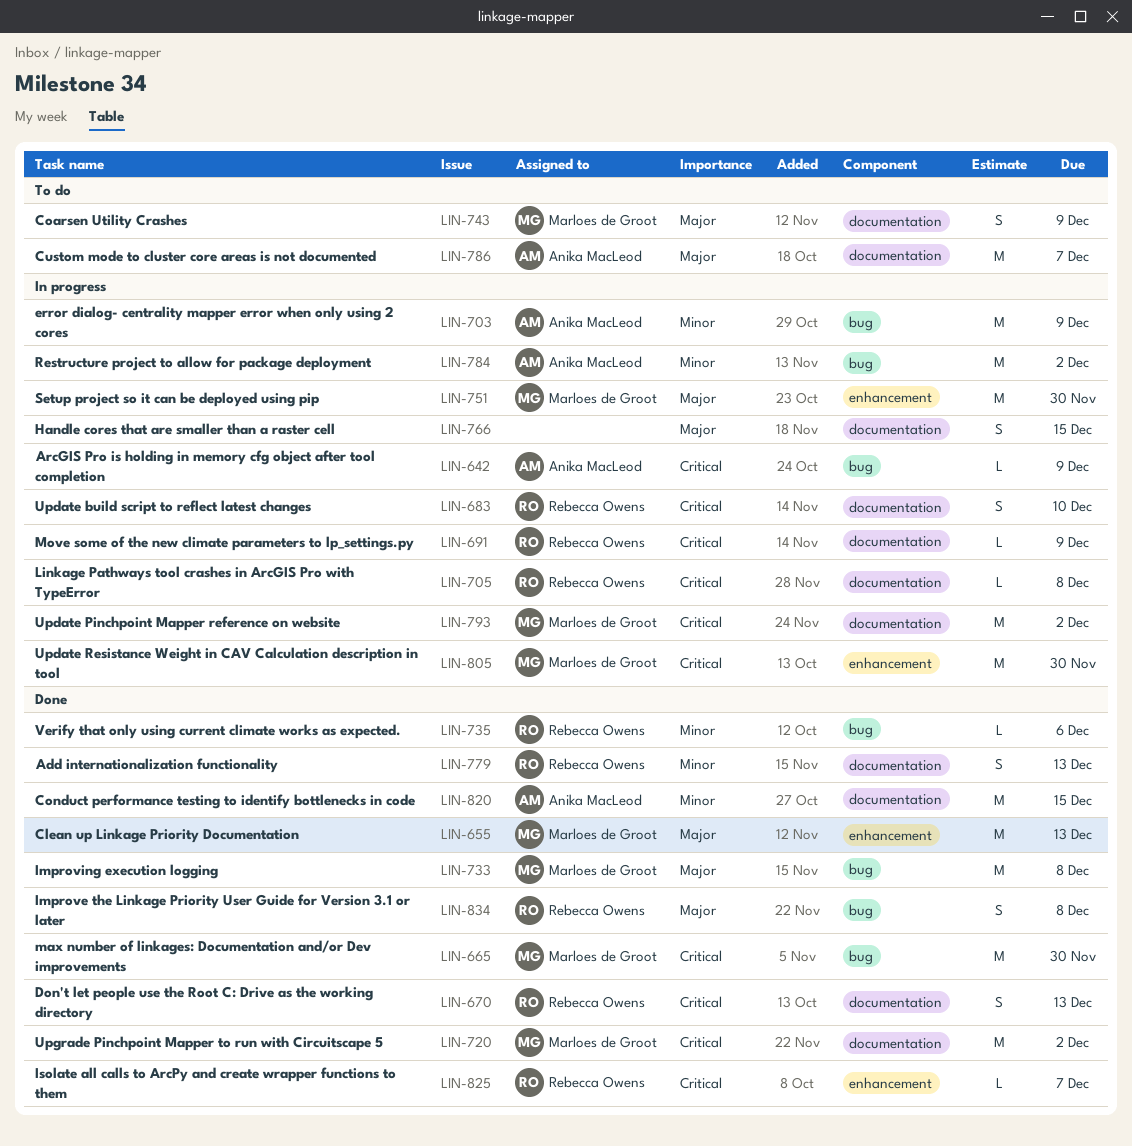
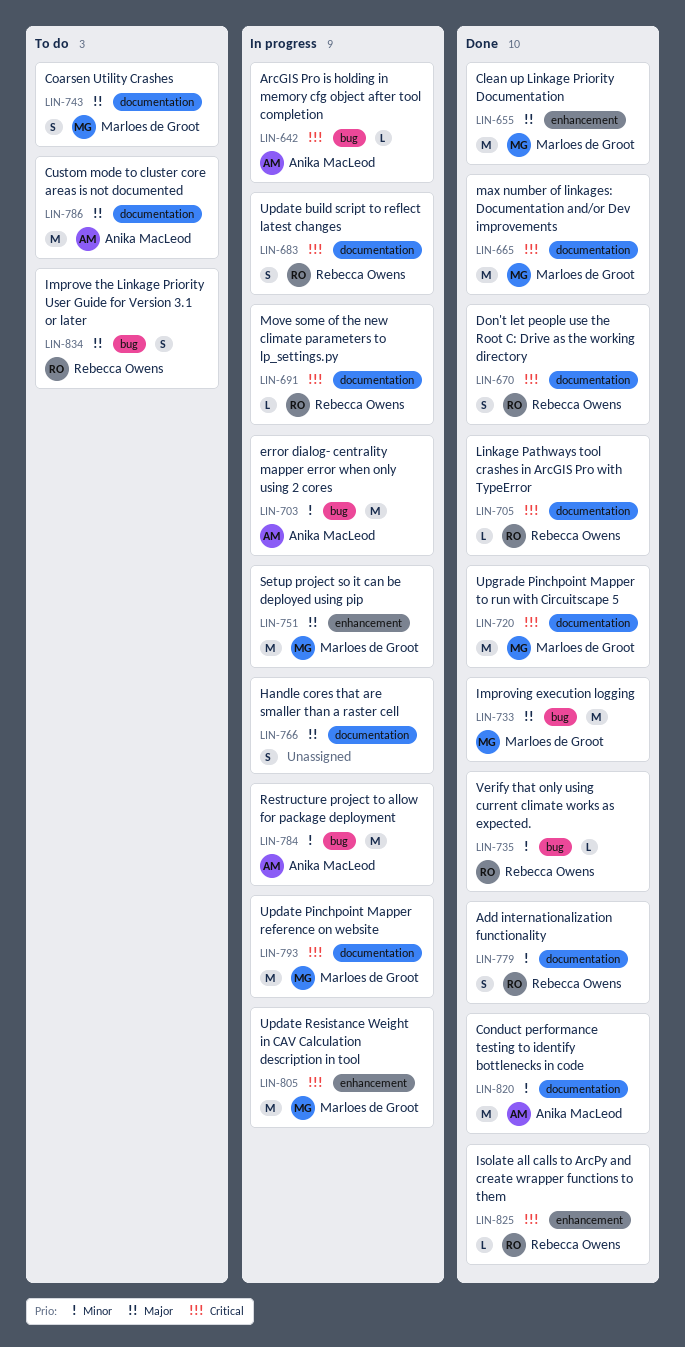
LIN-665, label: bug -> documentation
LIN-705, status: In progress -> Done
LIN-834, status: Done -> To do

